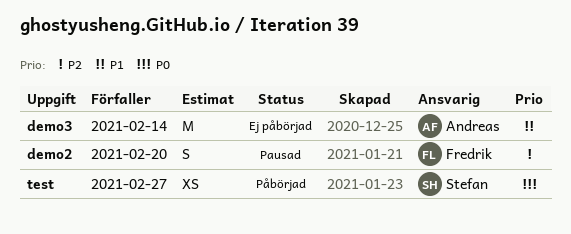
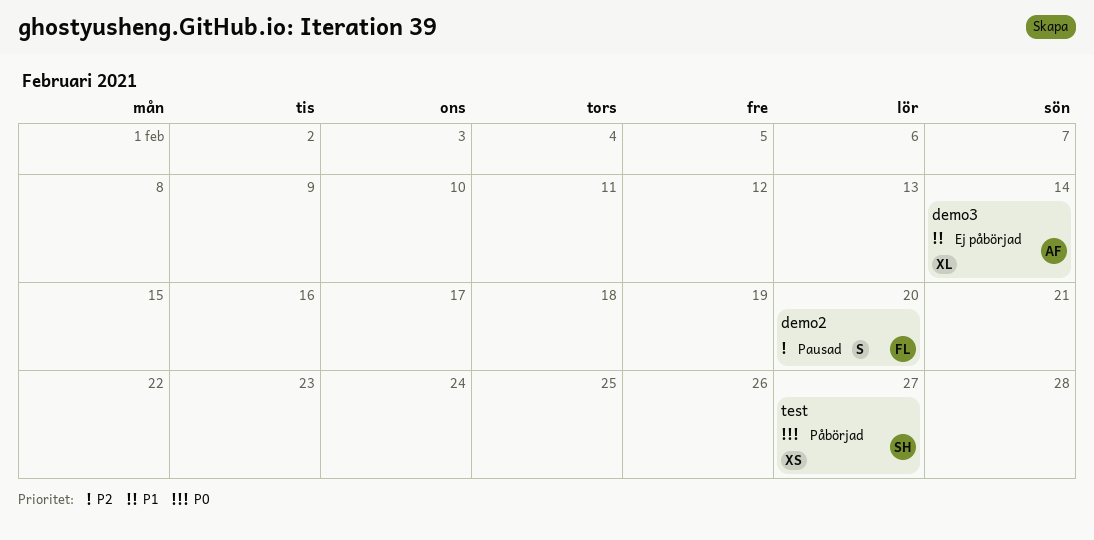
demo3, estimate: M -> XL

